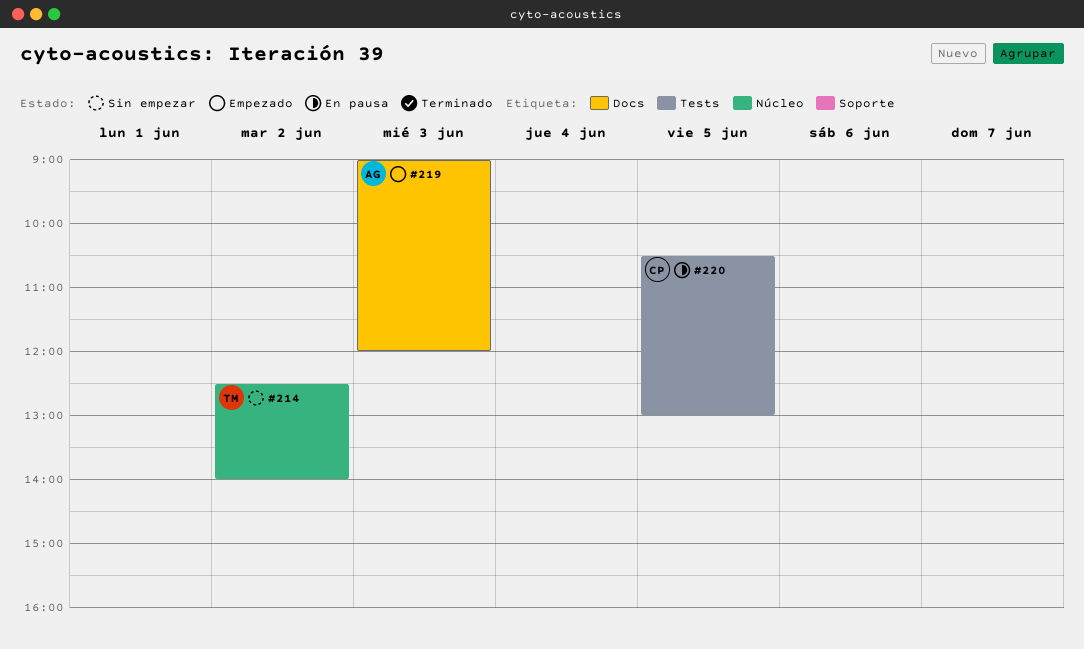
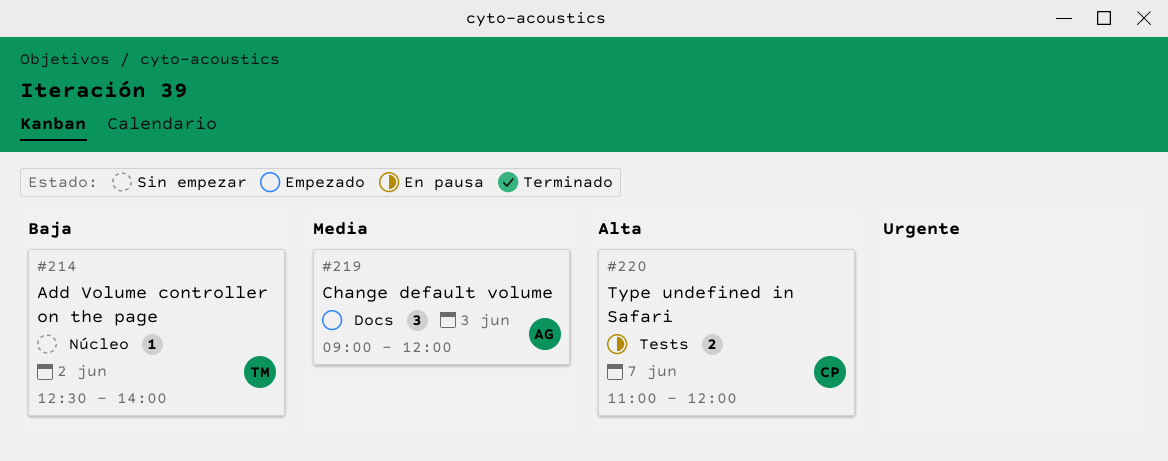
#220, day: Jun 5 -> Jun 7
#220, begins: 10:30 -> 11:00
#220, ends: 13:00 -> 12:00

